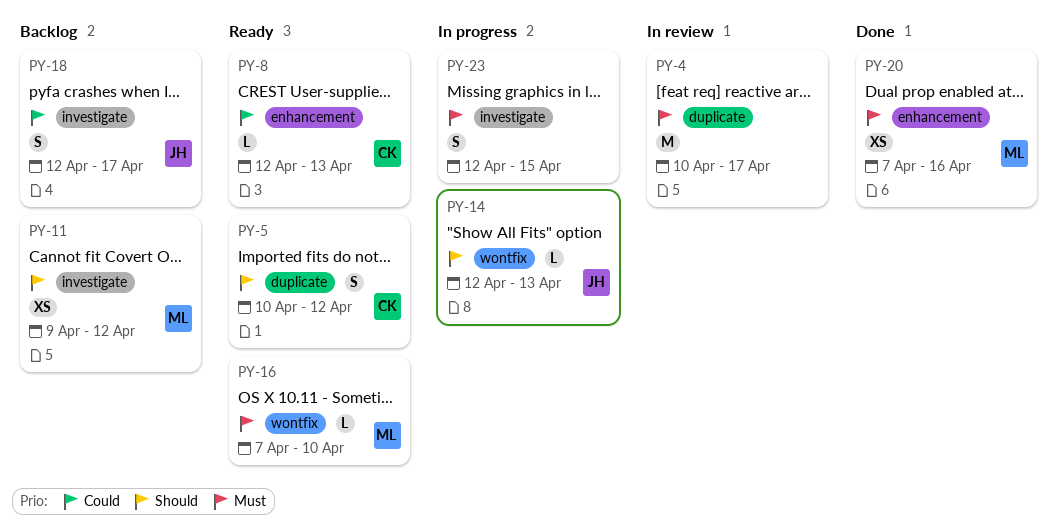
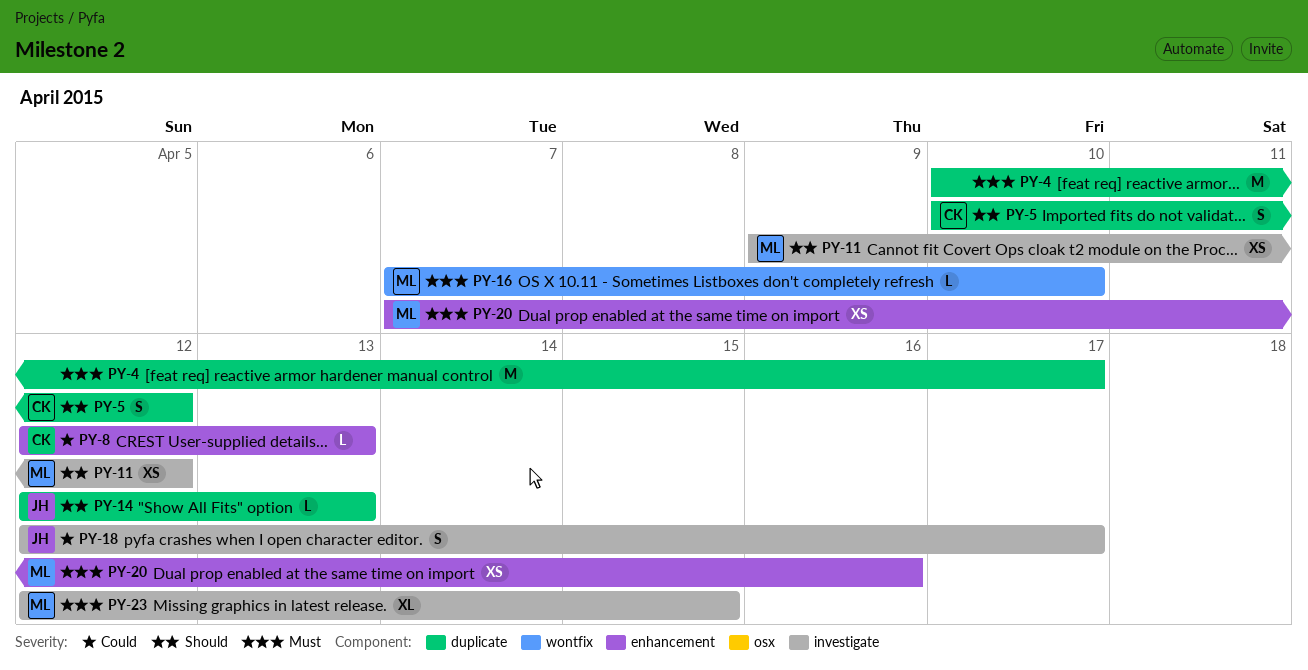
PY-14, label: wontfix -> duplicate
PY-23, owner: none -> ML
PY-23, estimate: S -> XL

